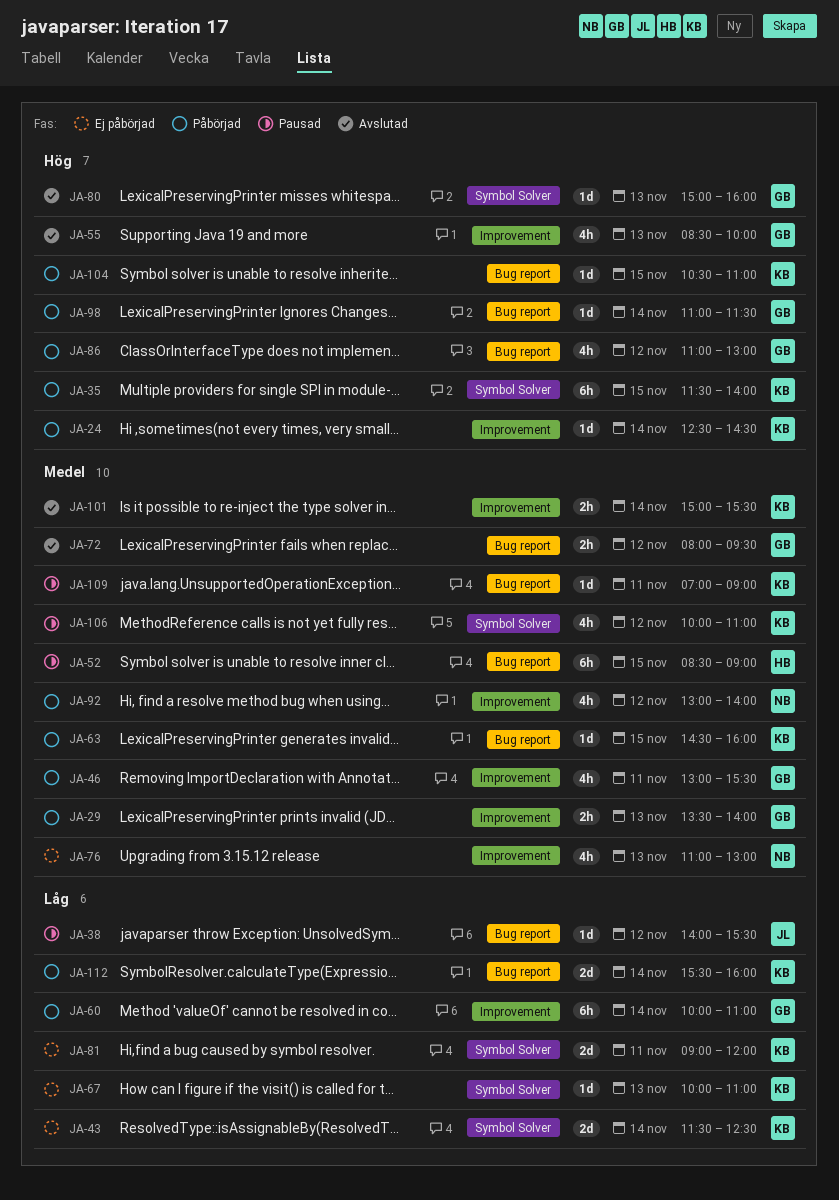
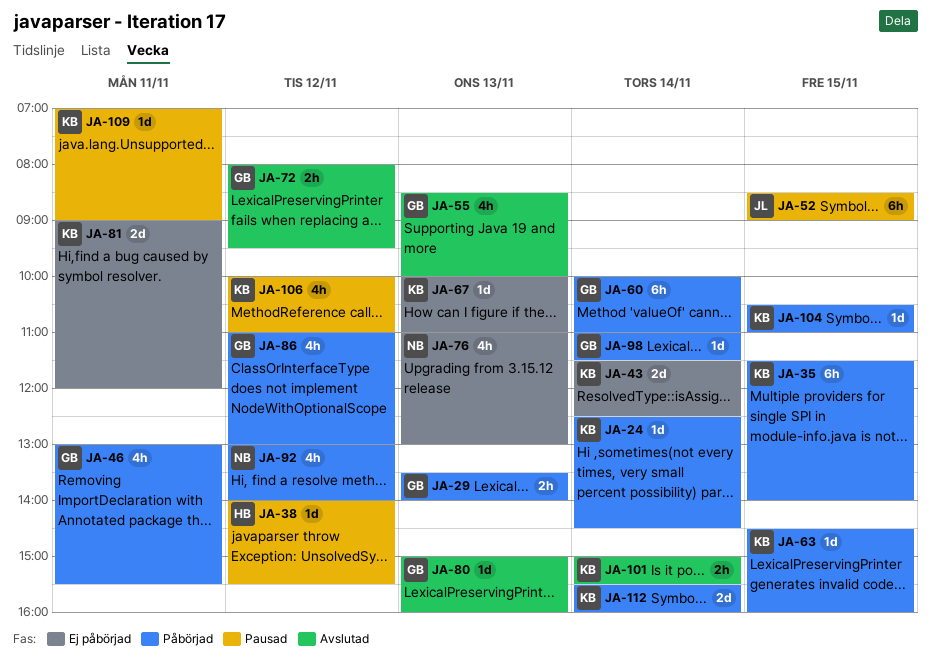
JA-38, owner: JL -> HB
JA-52, owner: HB -> JL

